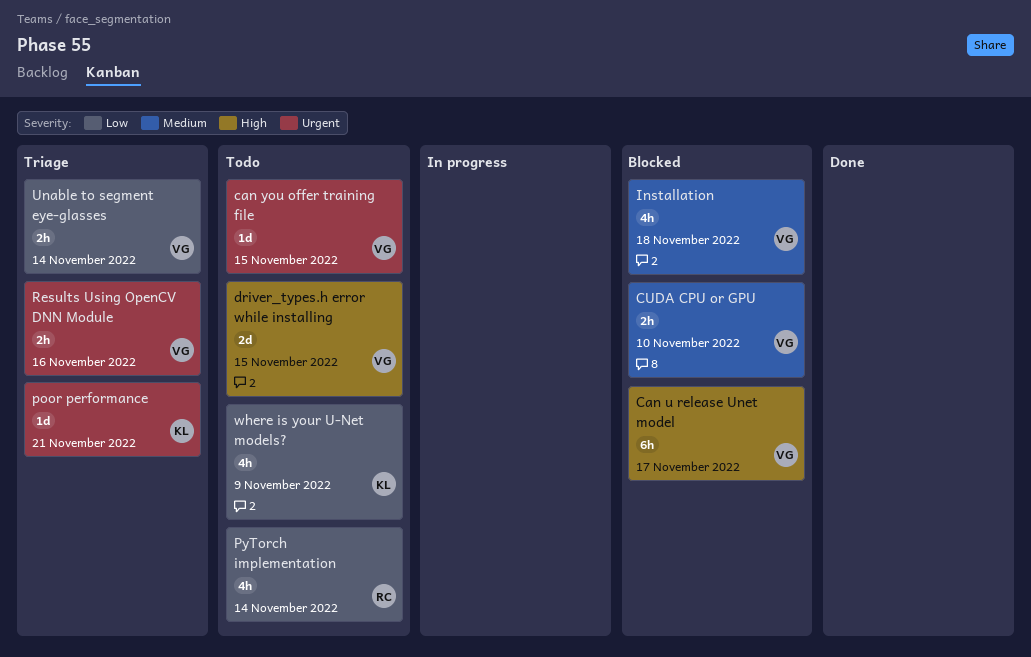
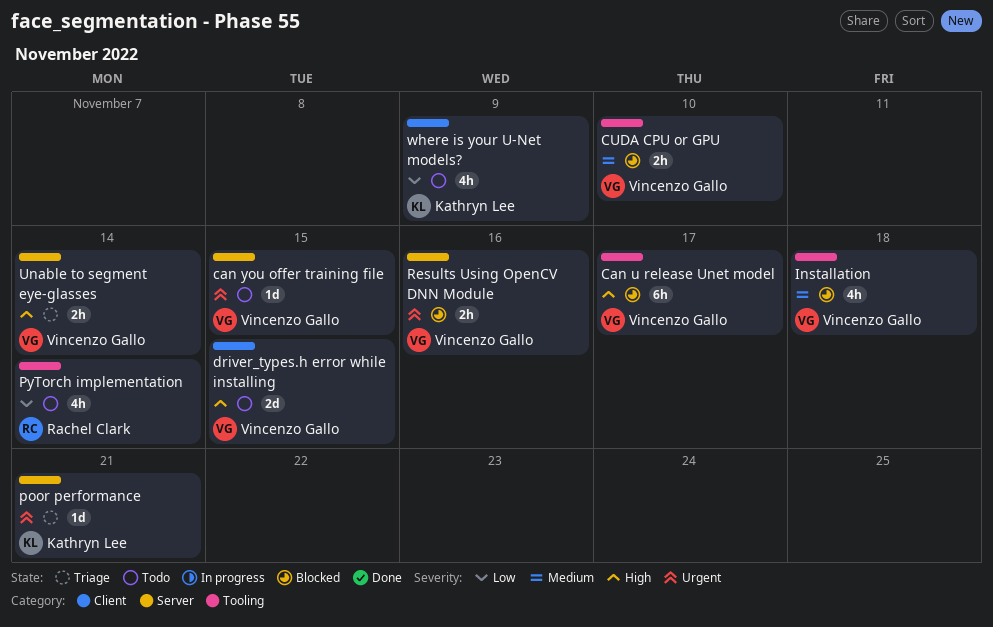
Results Using OpenCV DNN Module, status: Triage -> Blocked
Unable to segment eye-glasses, priority: Low -> High

